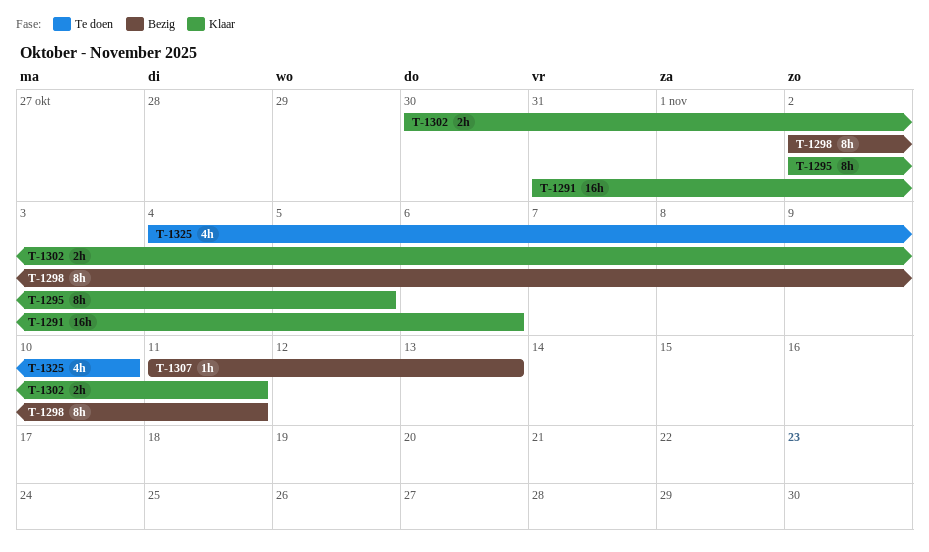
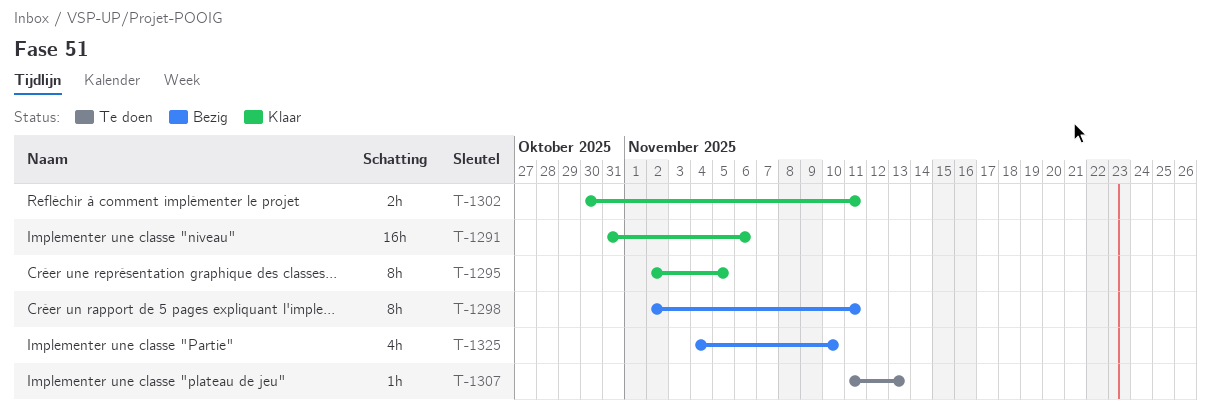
T-1307, status: Bezig -> Te doen
T-1325, status: Te doen -> Bezig

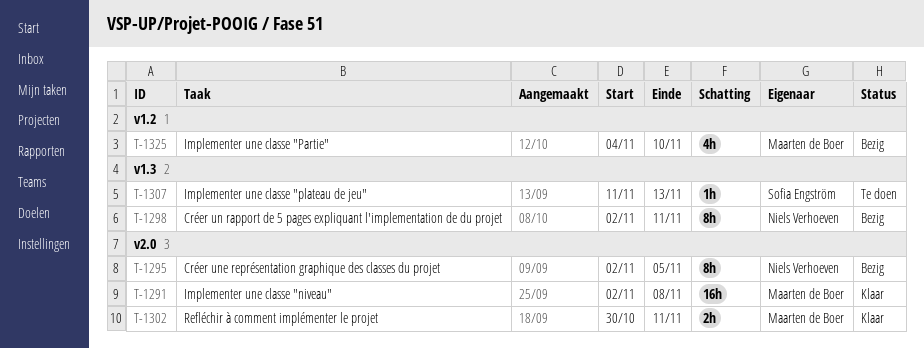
T-1291, start: Oct 31 -> Nov 2
T-1291, due: Nov 6 -> Nov 8
T-1295, status: Klaar -> Bezig

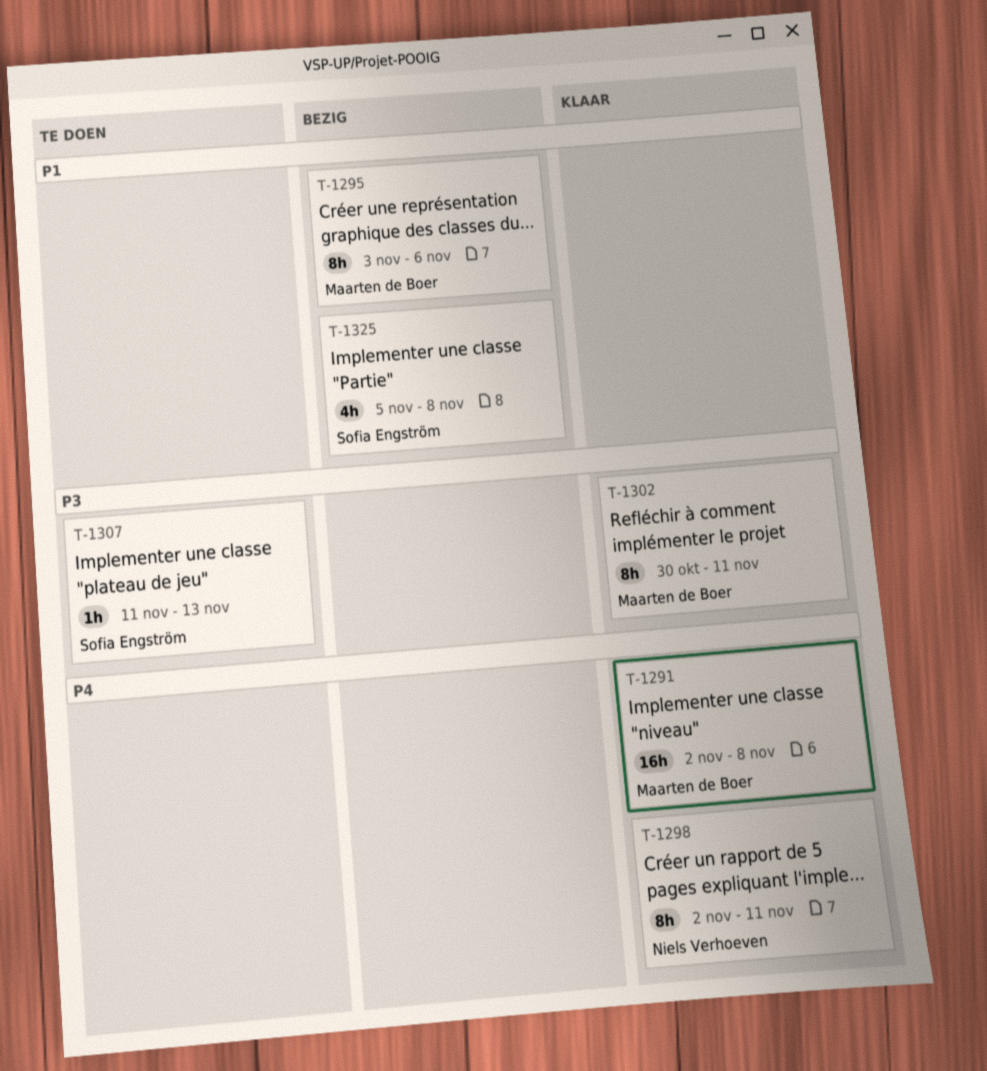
T-1295, owner: Niels Verhoeven -> Maarten de Boer
T-1295, start: Nov 2 -> Nov 3
T-1295, due: Nov 5 -> Nov 6
T-1298, status: Bezig -> Klaar
T-1302, estimate: 2h -> 8h
T-1325, owner: Maarten de Boer -> Sofia Engström
T-1325, start: Nov 4 -> Nov 5
T-1325, due: Nov 10 -> Nov 8

